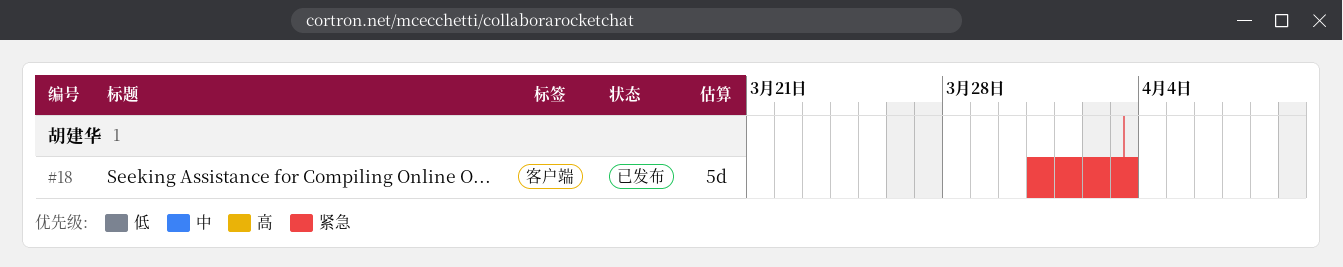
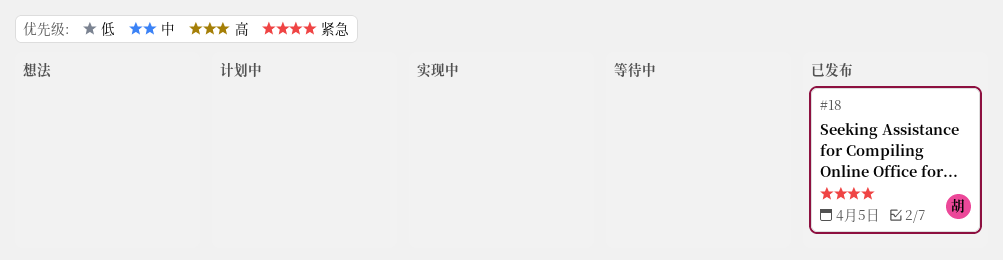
#18, due: Apr 3 -> Apr 5

